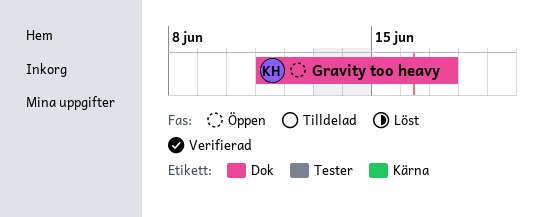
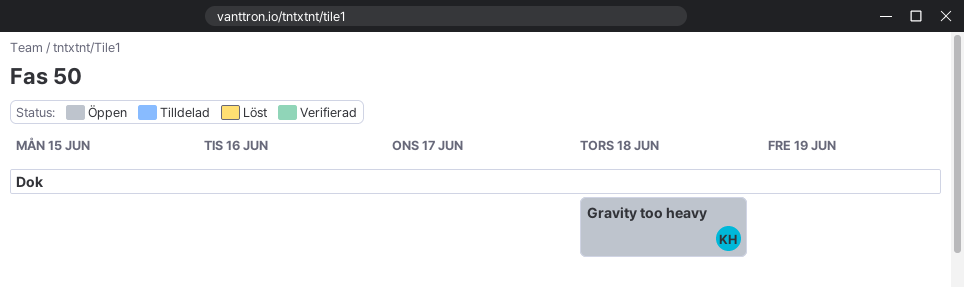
Gravity too heavy, due: Jun 17 -> Jun 18

